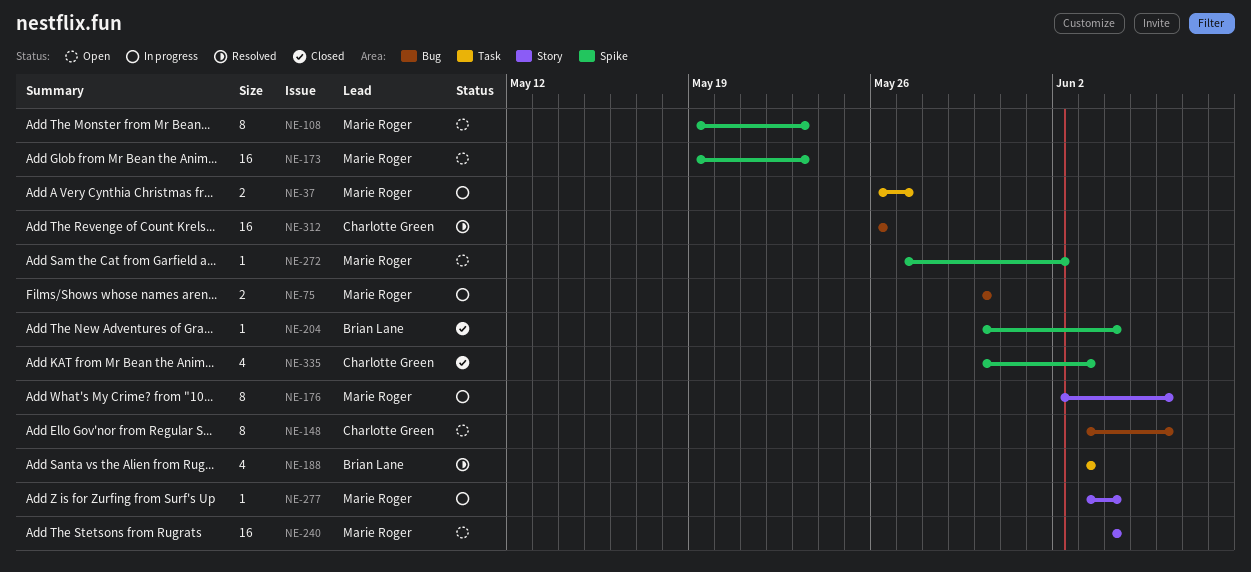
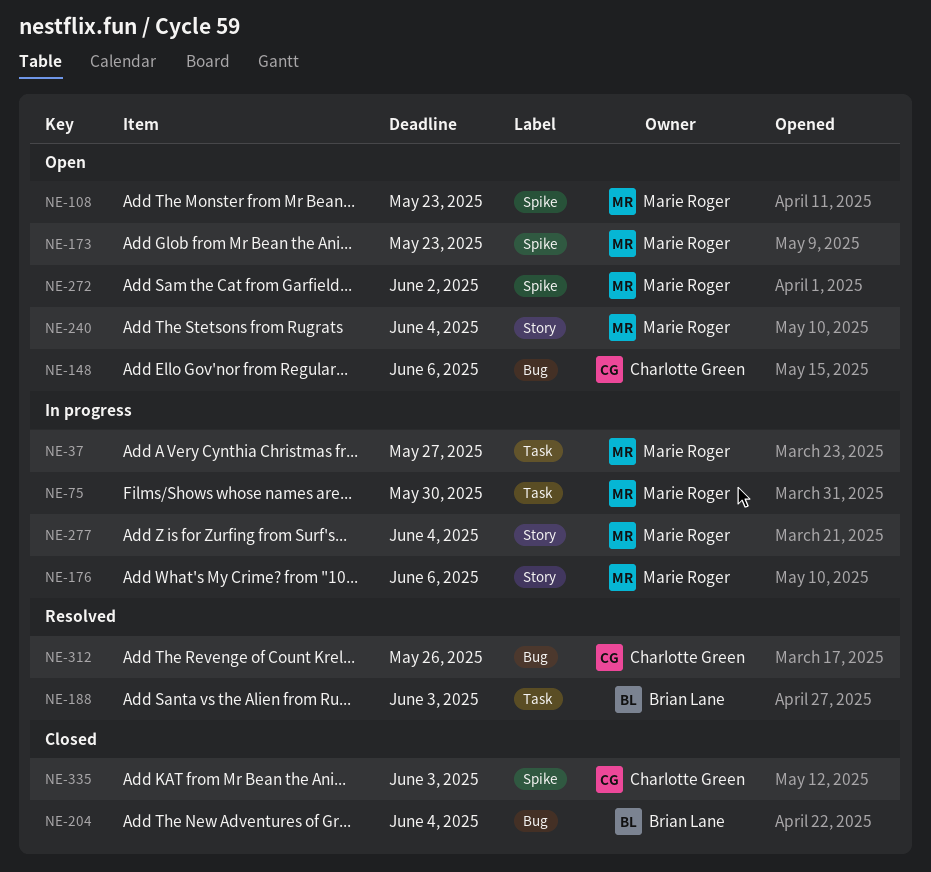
NE-75, label: Bug -> Task
NE-204, label: Spike -> Bug

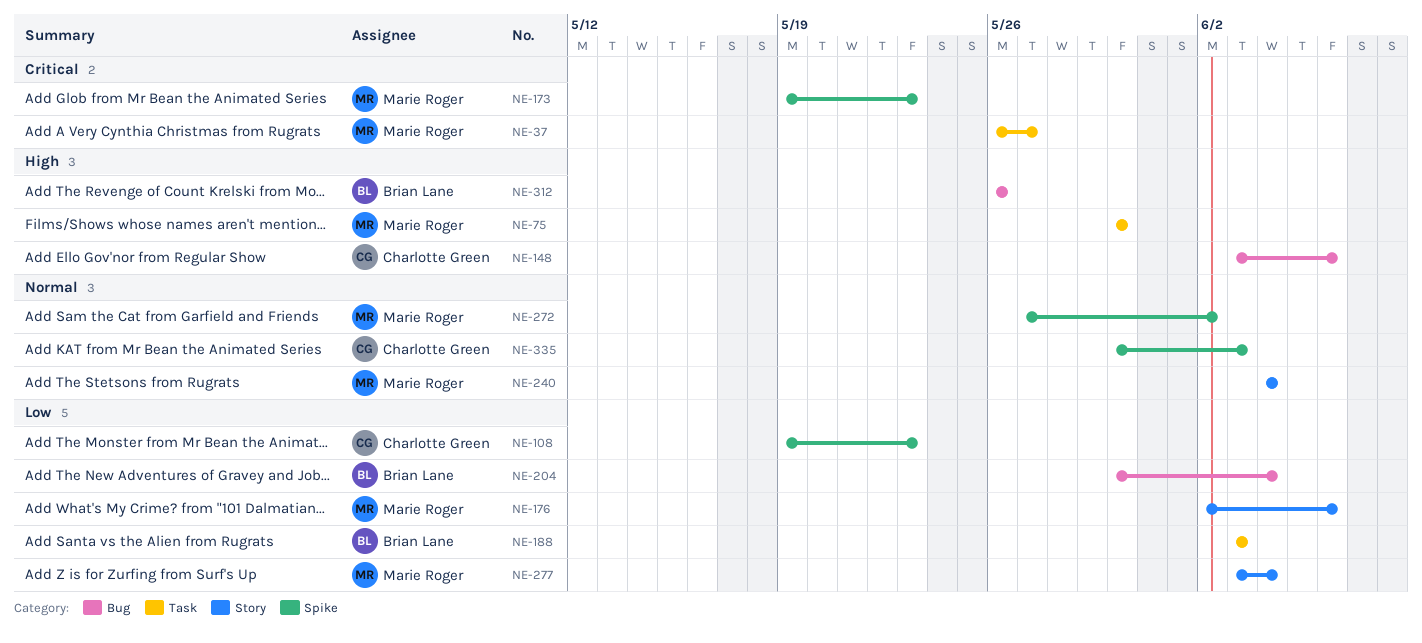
NE-108, owner: Marie Roger -> Charlotte Green
NE-312, owner: Charlotte Green -> Brian Lane

